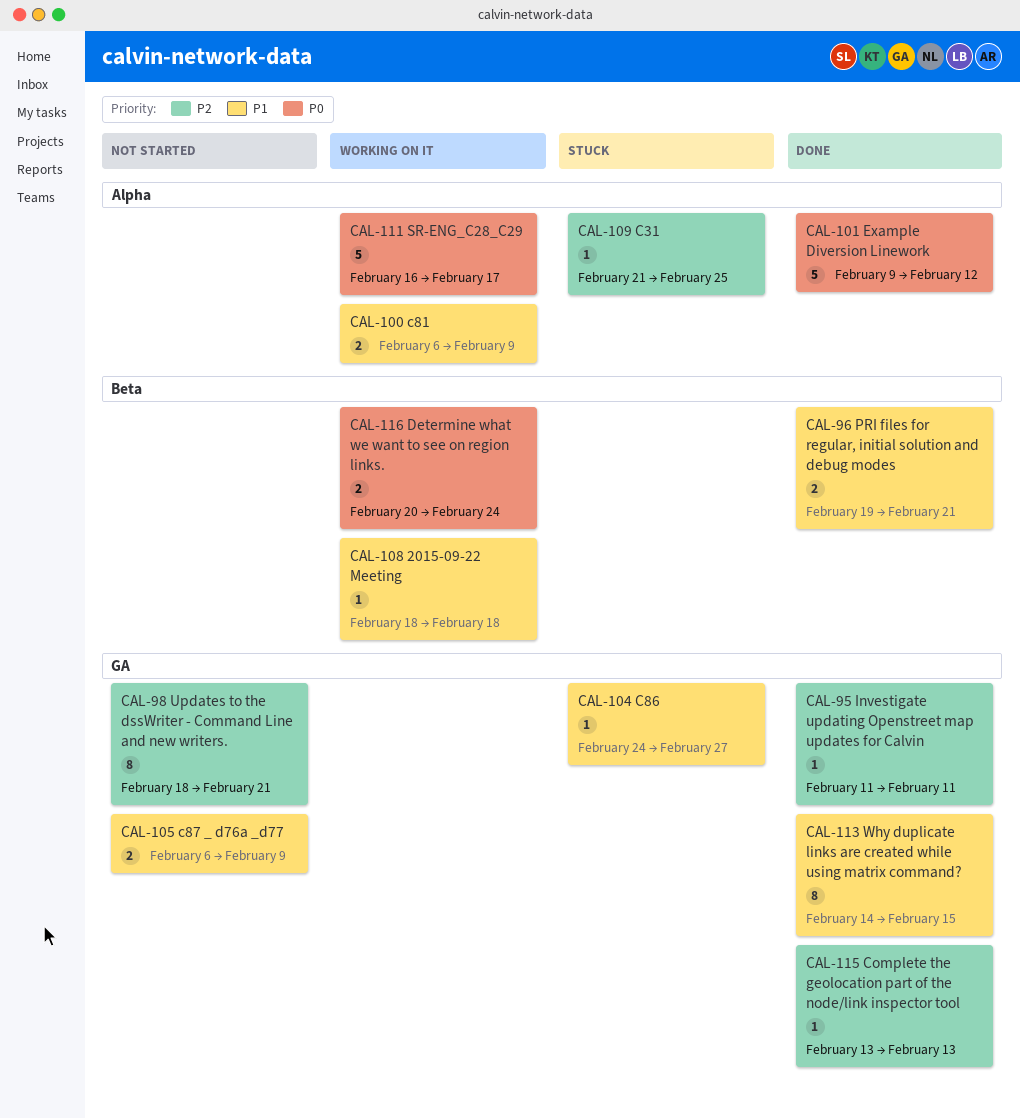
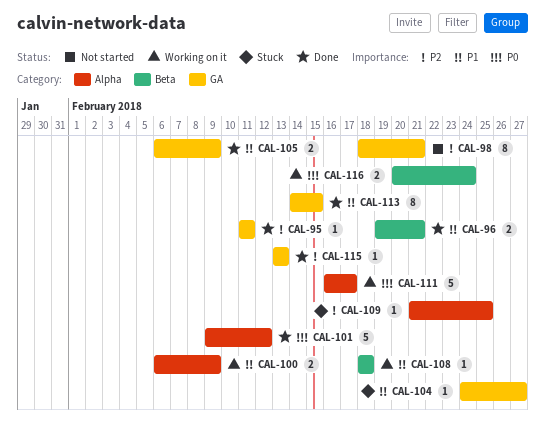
CAL-105, status: Not started -> Done

